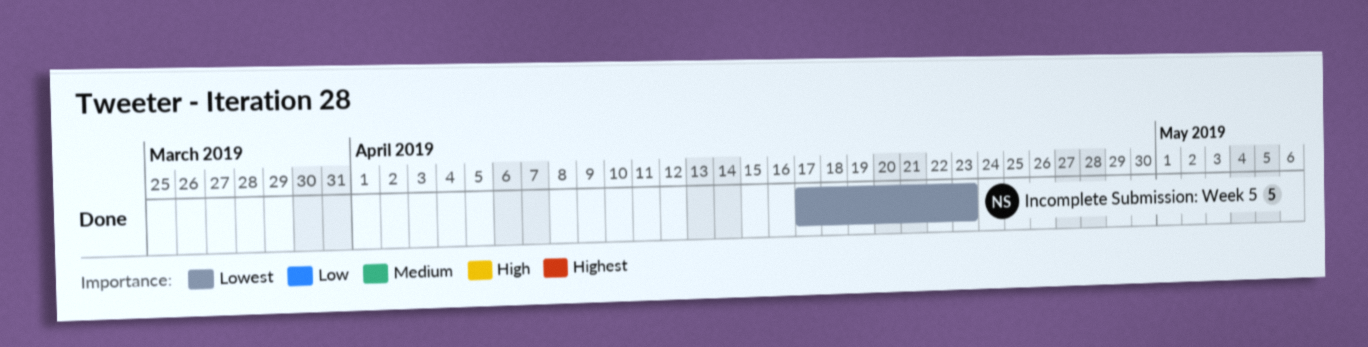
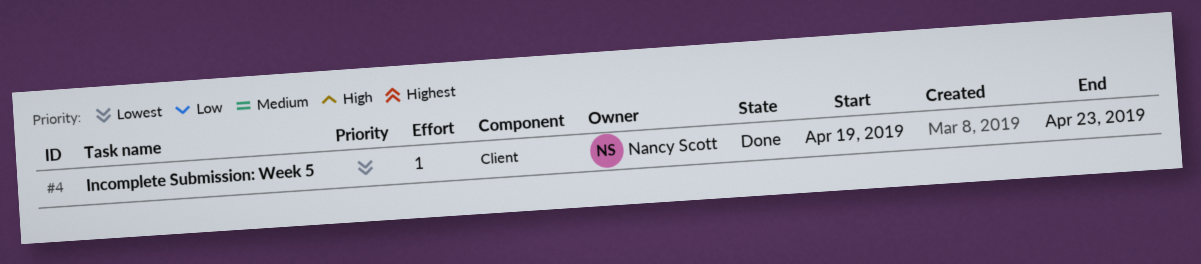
Incomplete Submission: Week 5, estimate: 5 -> 1
Incomplete Submission: Week 5, start: Apr 17 -> Apr 19

